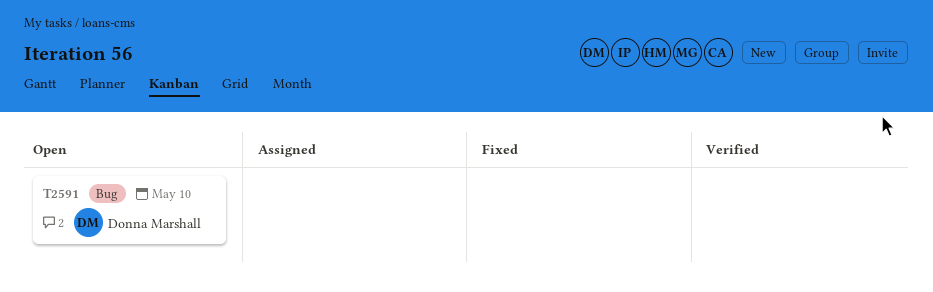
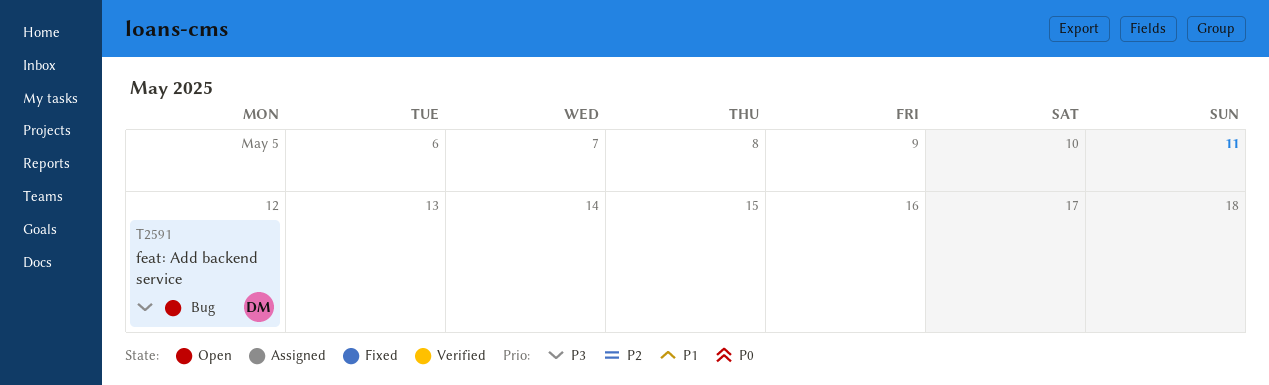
T2591, due: May 10 -> May 12

